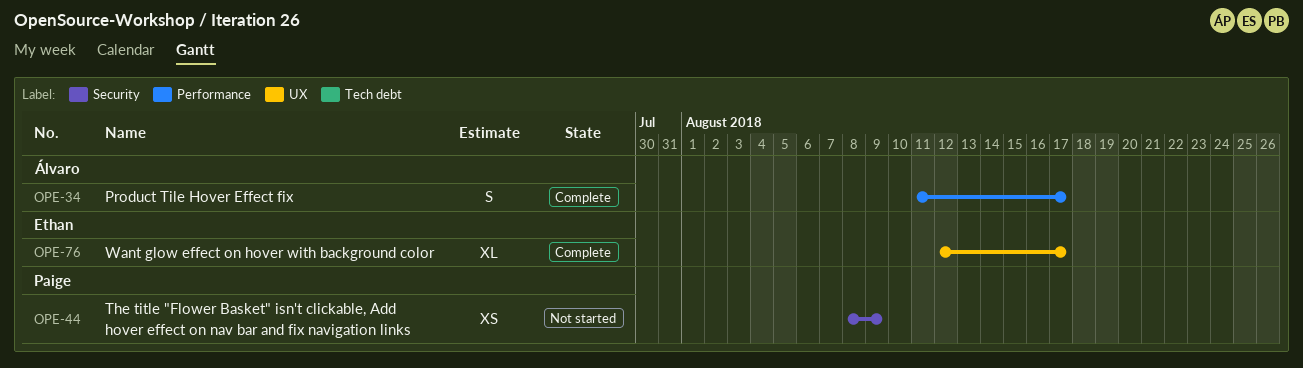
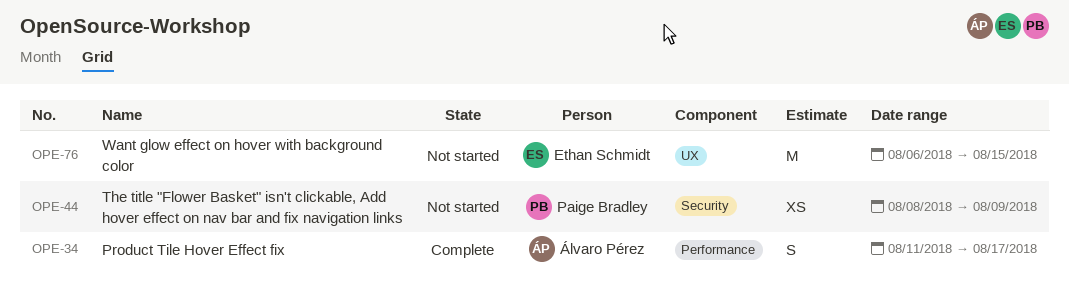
OPE-76, status: Complete -> Not started
OPE-76, estimate: XL -> M
OPE-76, start: Aug 12 -> Aug 6
OPE-76, due: Aug 17 -> Aug 15

